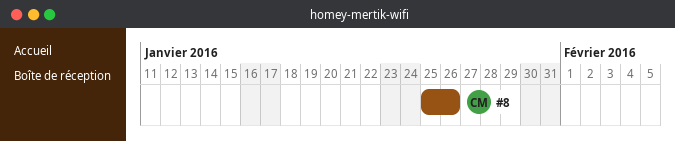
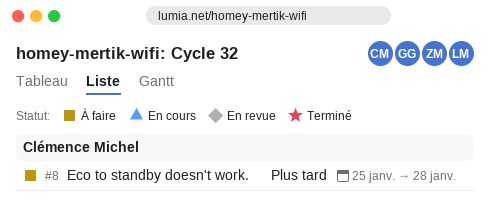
#8, due: Jan 26 -> Jan 28

